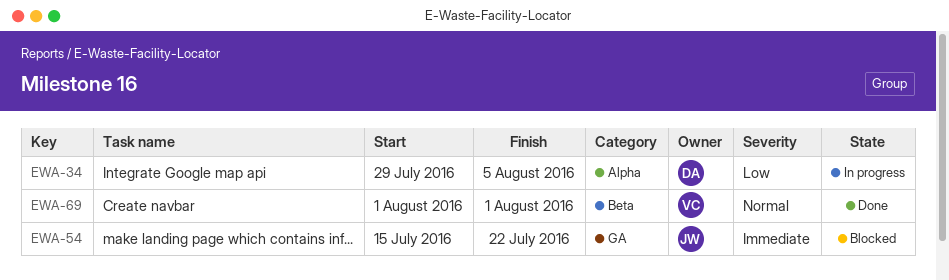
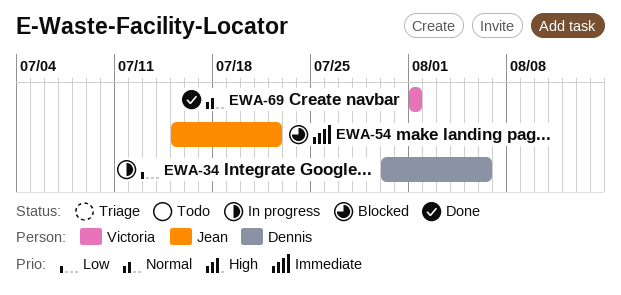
EWA-34, start: Jul 29 -> Jul 30
EWA-34, due: Aug 5 -> Aug 6

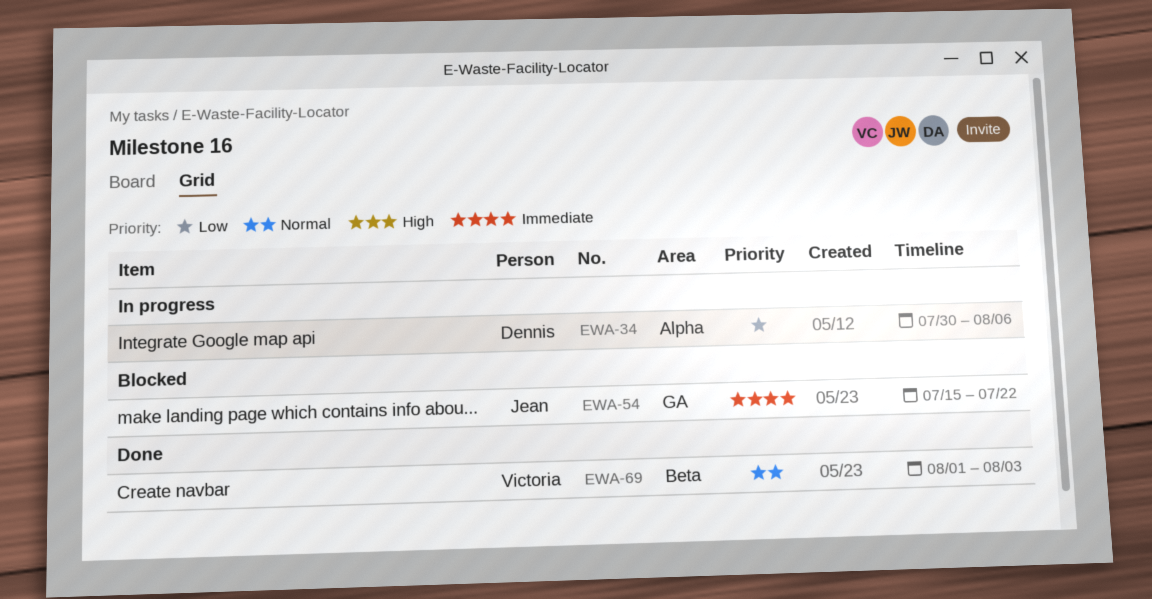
EWA-69, due: Aug 1 -> Aug 3

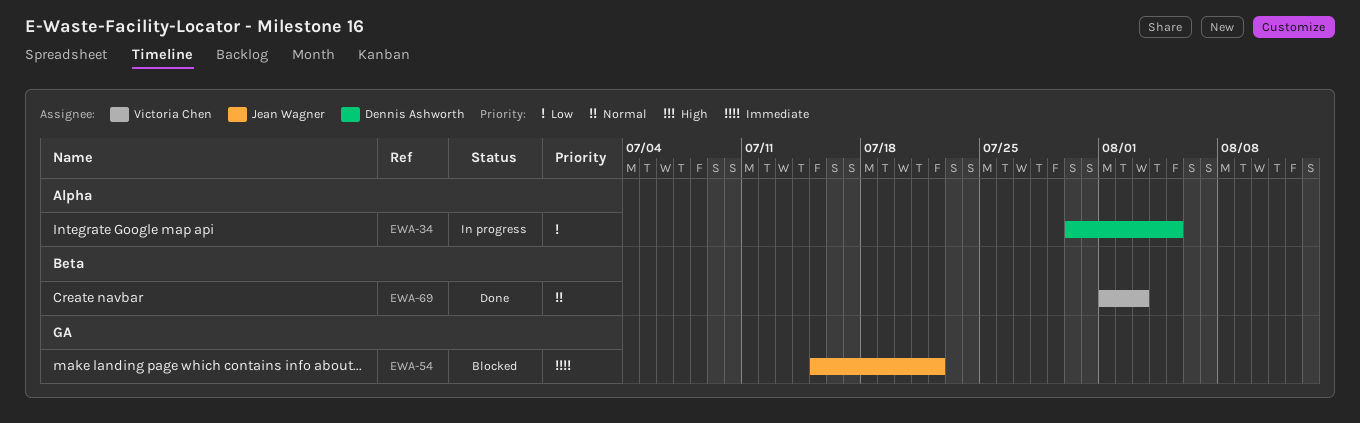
EWA-34, due: Aug 6 -> Aug 5

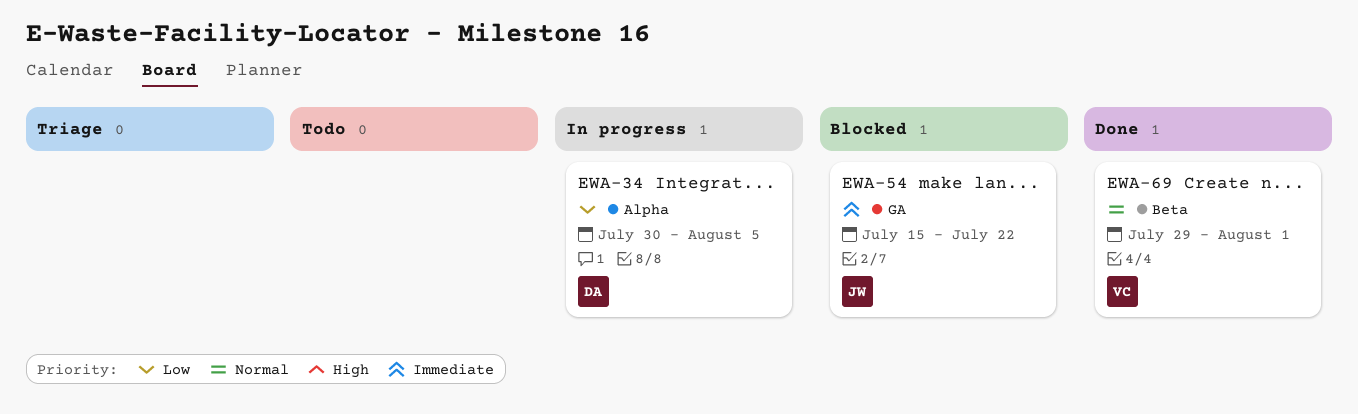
EWA-69, start: Aug 1 -> Jul 29
EWA-69, due: Aug 3 -> Aug 1

